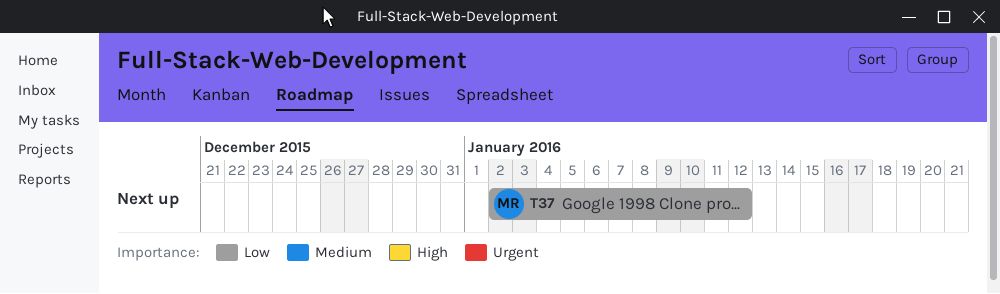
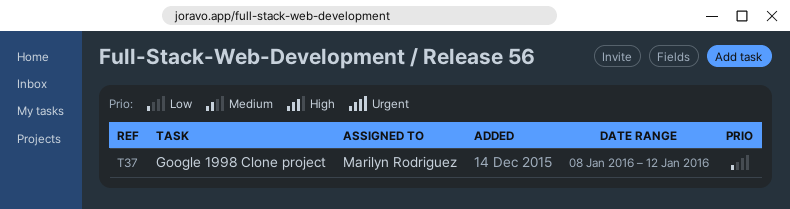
T37, start: Jan 2 -> Jan 8

